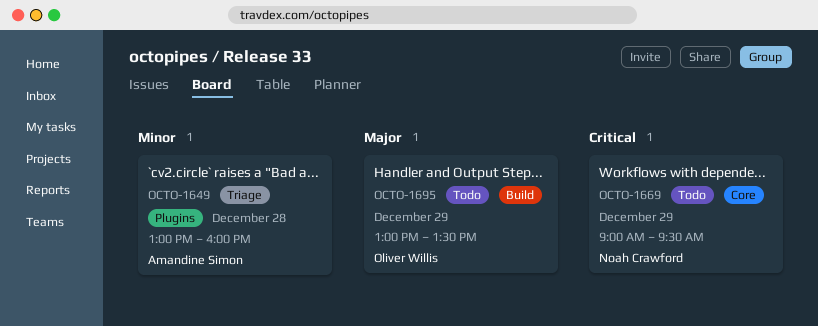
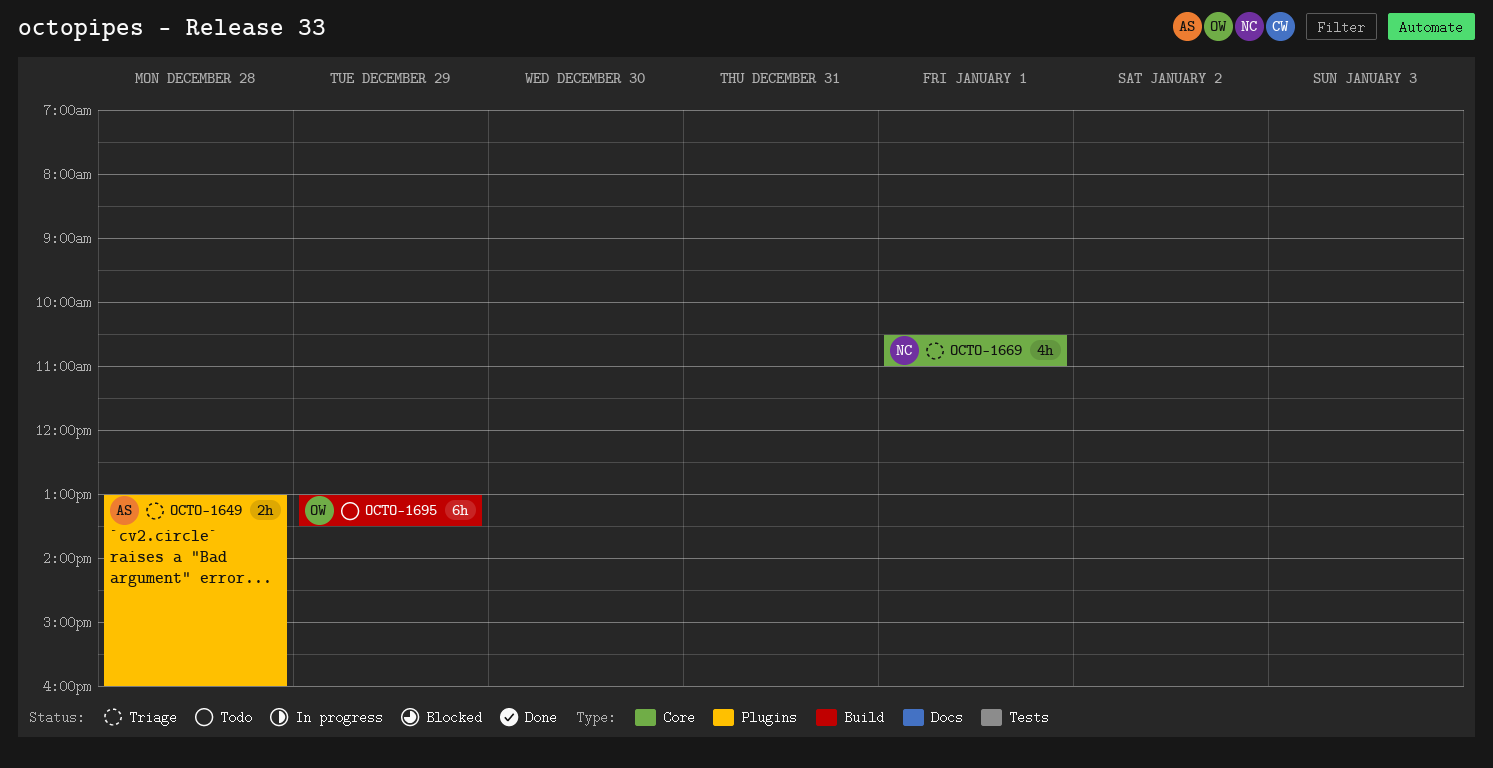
OCTO-1669, status: Todo -> Triage
OCTO-1669, day: Dec 29 -> Jan 1
OCTO-1669, begins: 09:00 -> 10:30
OCTO-1669, ends: 09:30 -> 11:00

